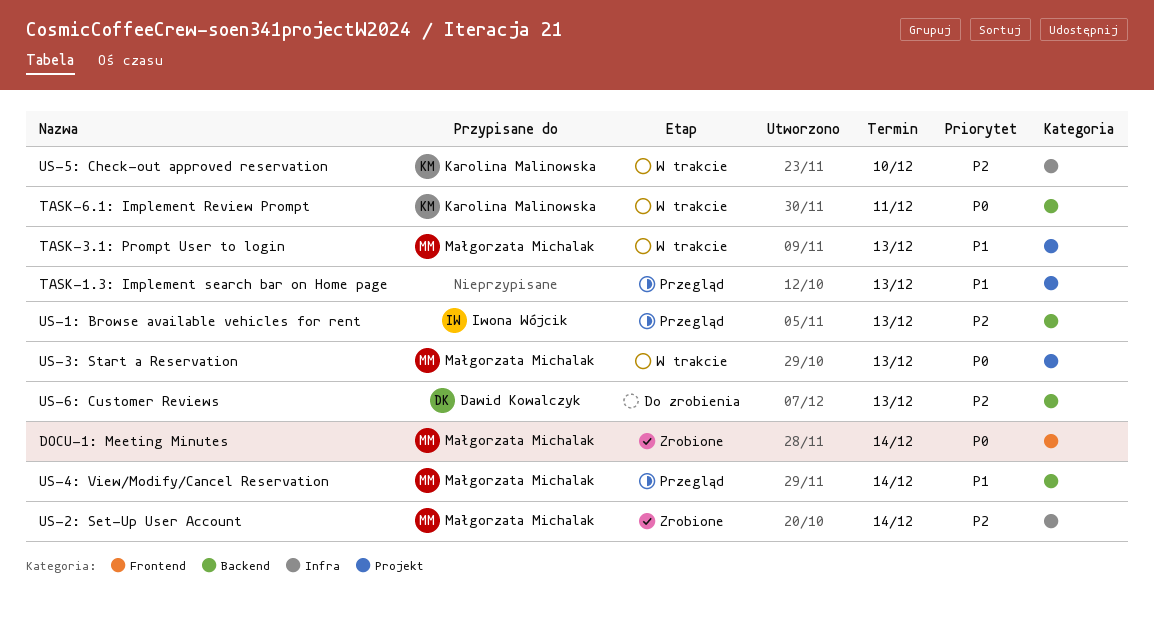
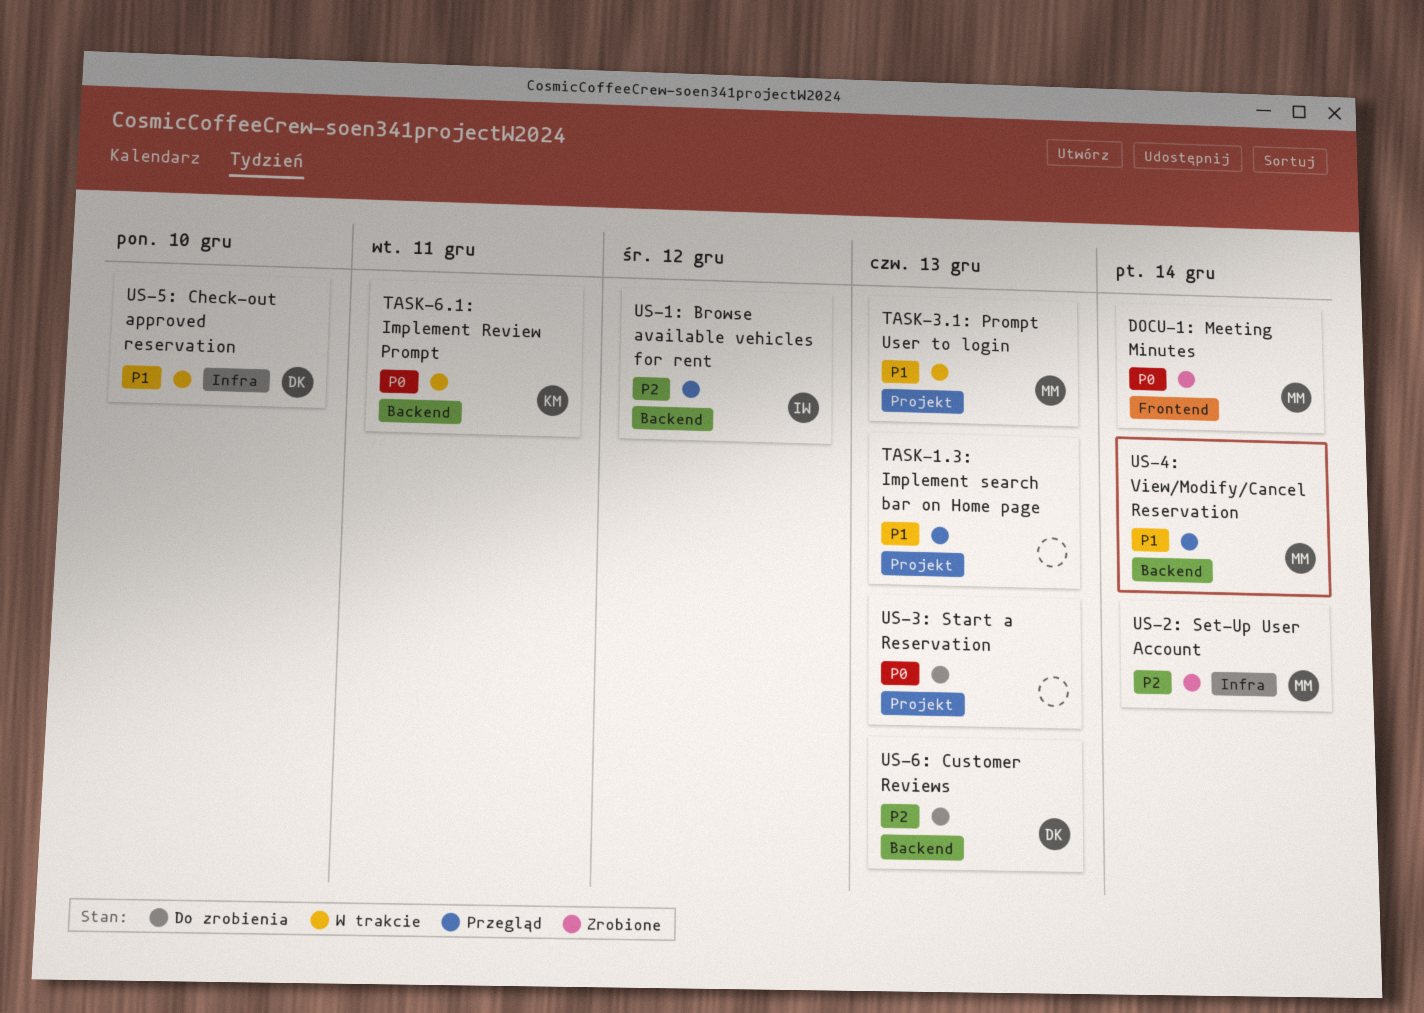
US-1: Browse available vehicles for rent, due: Dec 13 -> Dec 12
US-3: Start a Reservation, status: W trakcie -> Do zrobienia
US-3: Start a Reservation, owner: Małgorzata Michalak -> none
US-5: Check-out approved reservation, owner: Karolina Malinowska -> Dawid Kowalczyk
US-5: Check-out approved reservation, priority: P2 -> P1

